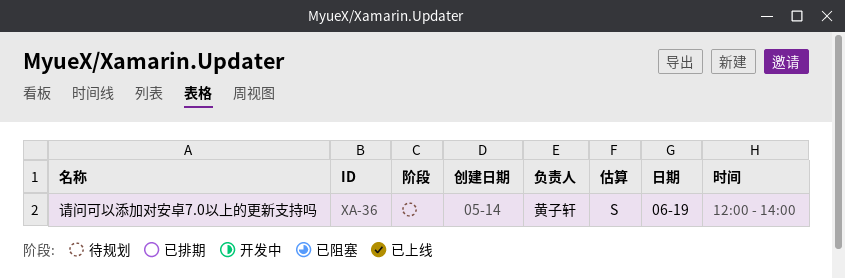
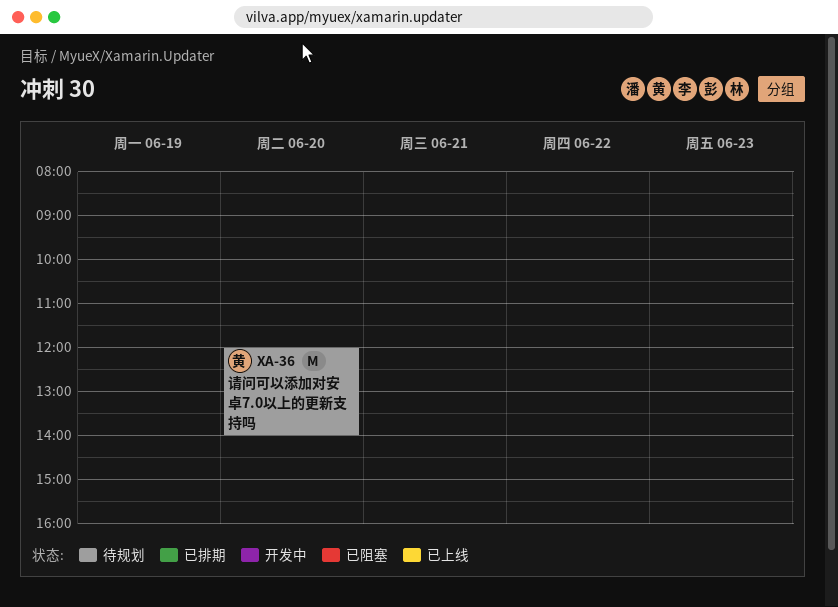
XA-36, estimate: S -> M
XA-36, day: Jun 19 -> Jun 20

